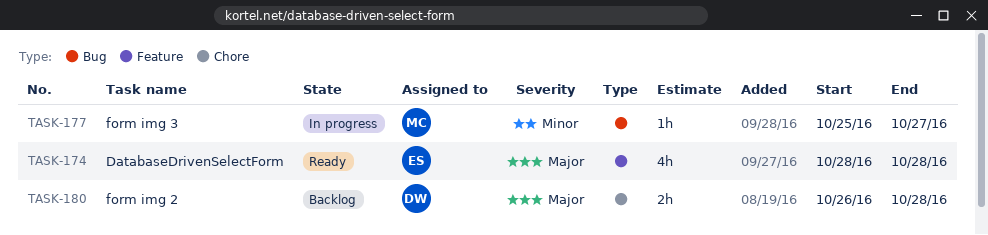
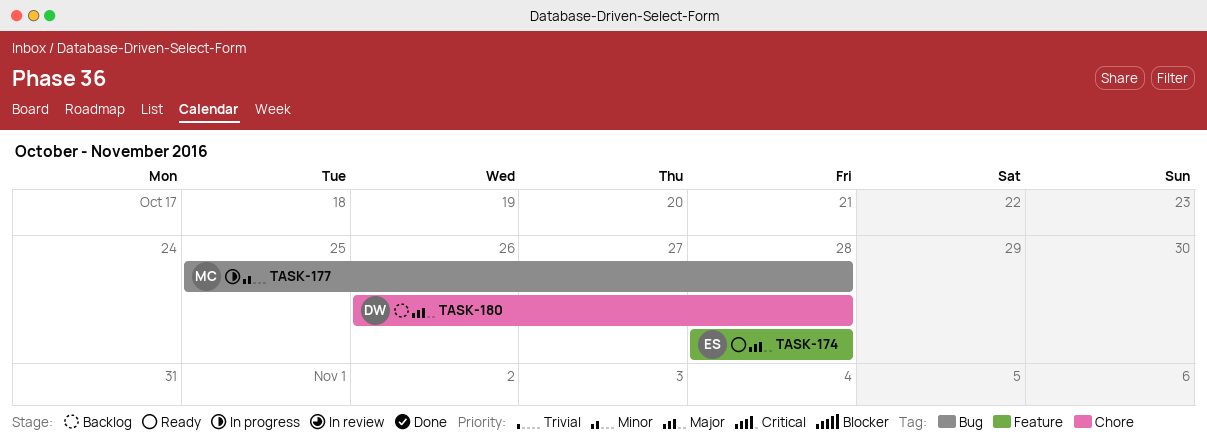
TASK-177, due: Oct 27 -> Oct 28

